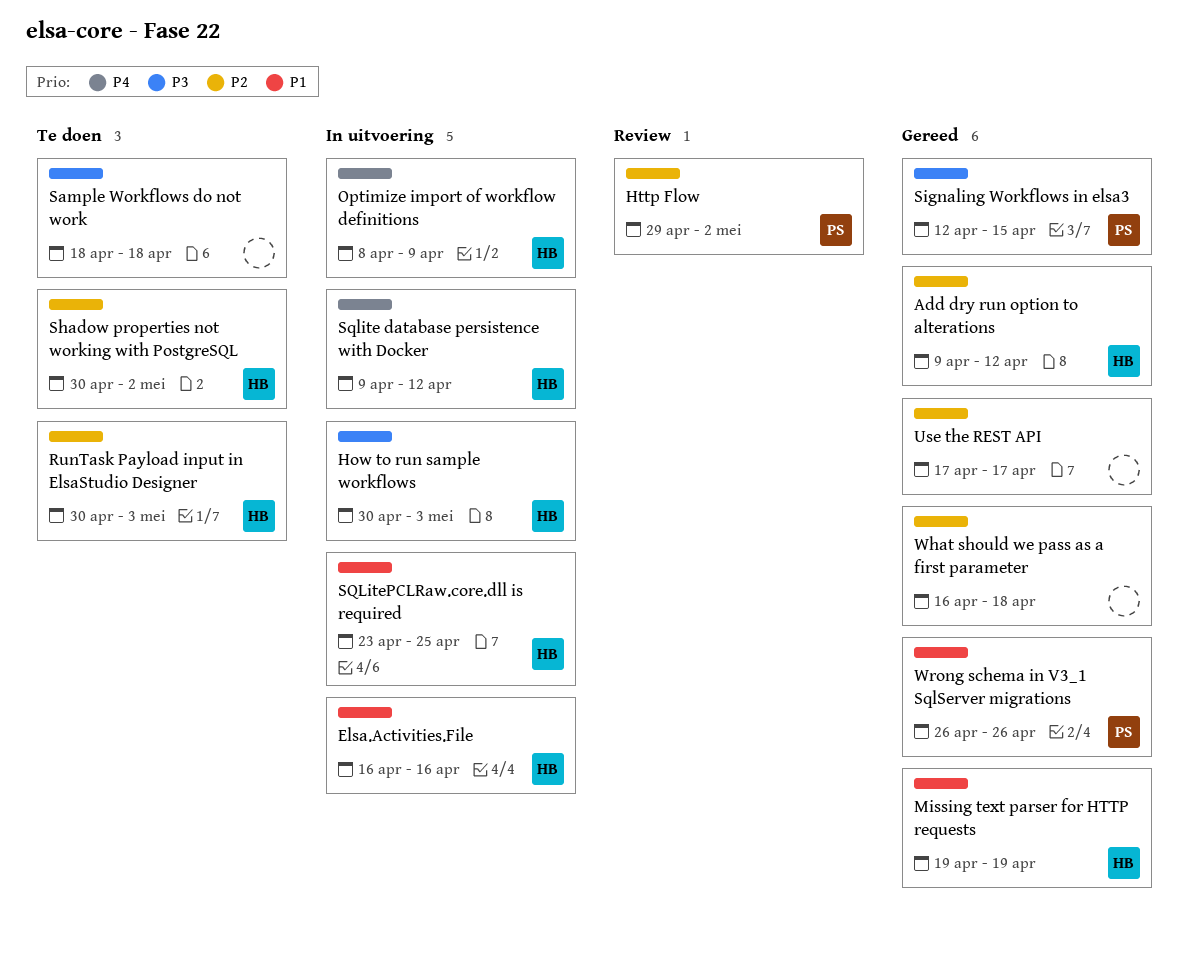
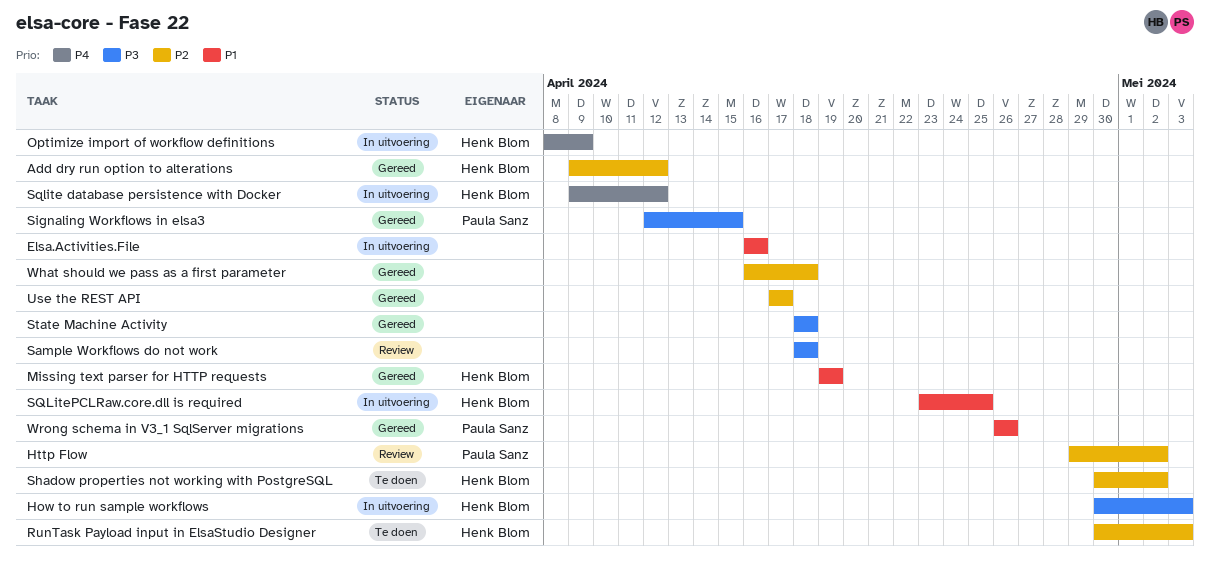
Elsa.Activities.File, owner: Henk Blom -> none
Sample Workflows do not work, status: Te doen -> Review
State Machine Activity: none -> present

